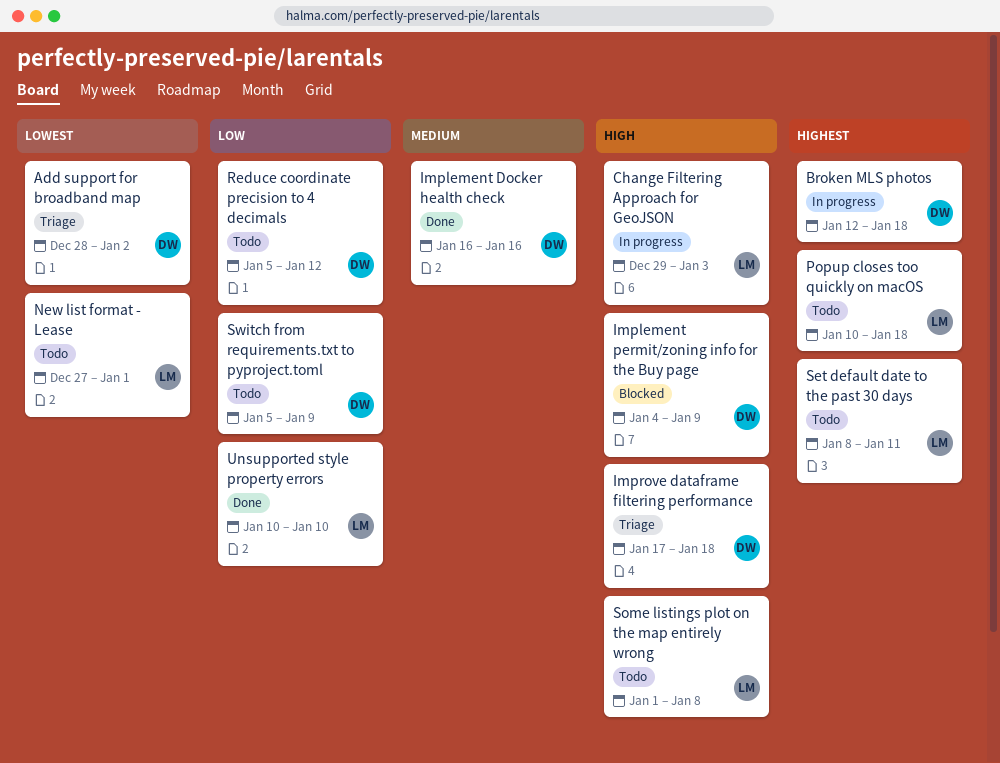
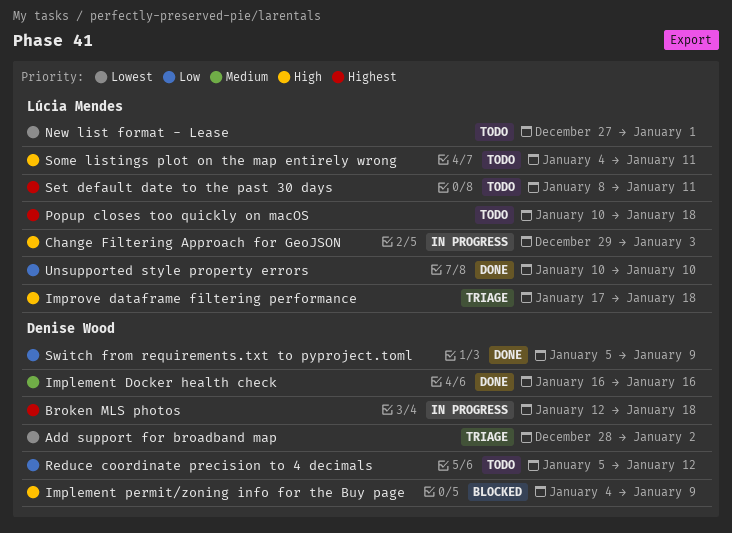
Improve dataframe filtering performance, owner: Denise Wood -> Lúcia Mendes
Some listings plot on the map entirely wrong, start: Jan 1 -> Jan 4
Some listings plot on the map entirely wrong, due: Jan 8 -> Jan 11
Switch from requirements.txt to pyproject.toml, status: Todo -> Done

